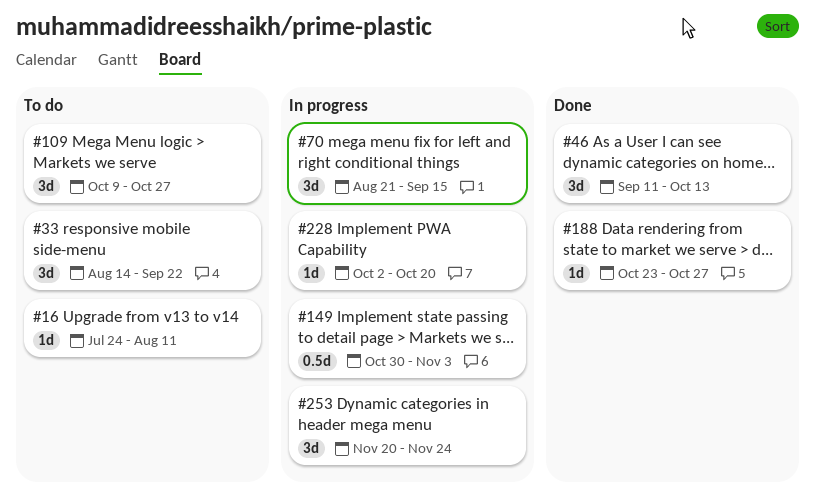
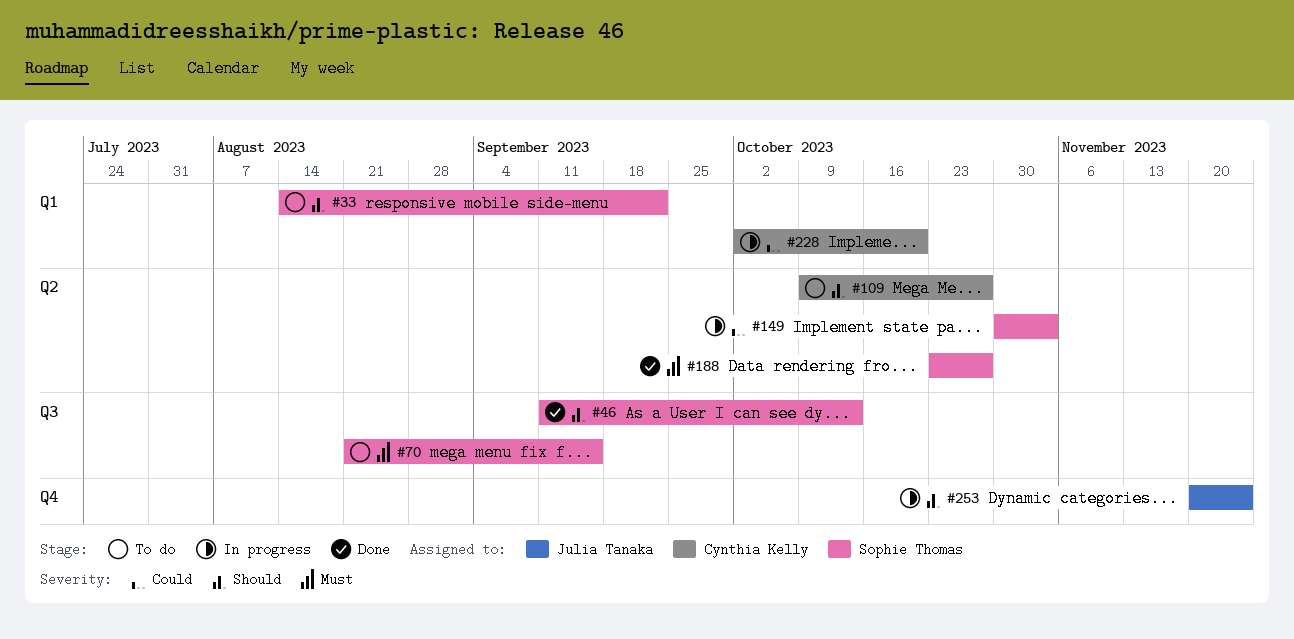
#16: present -> none
#70, status: In progress -> To do

